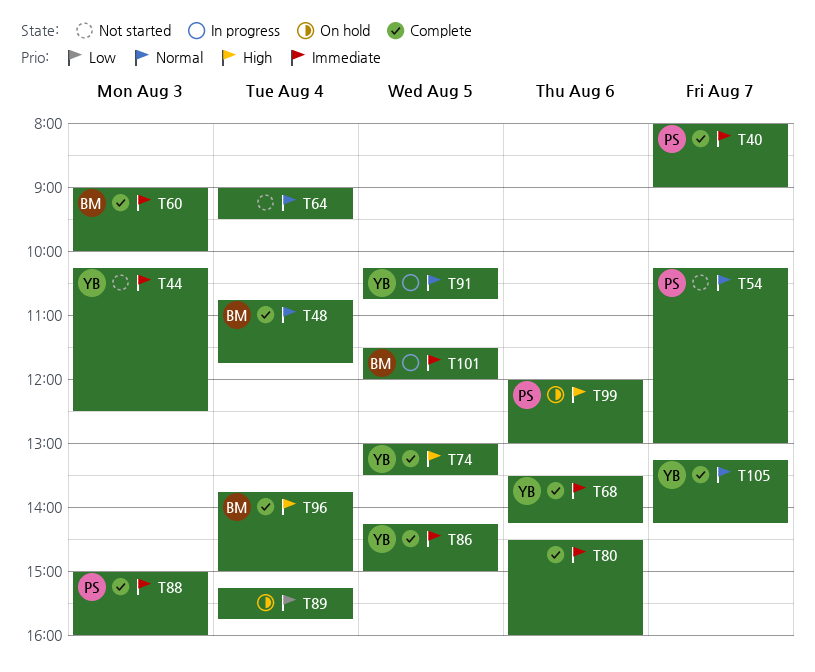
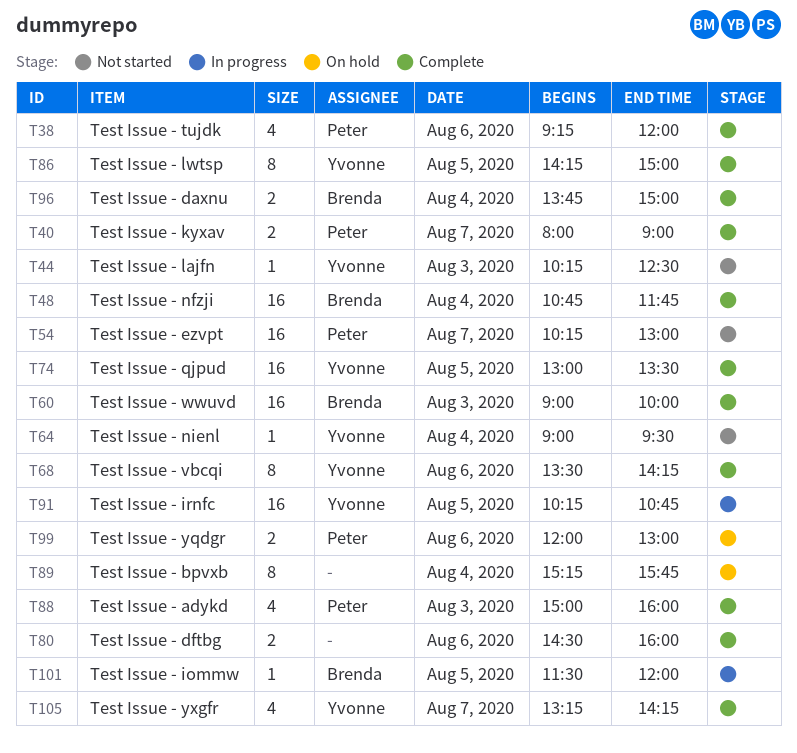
T38: none -> present
T64, owner: none -> Yvonne

